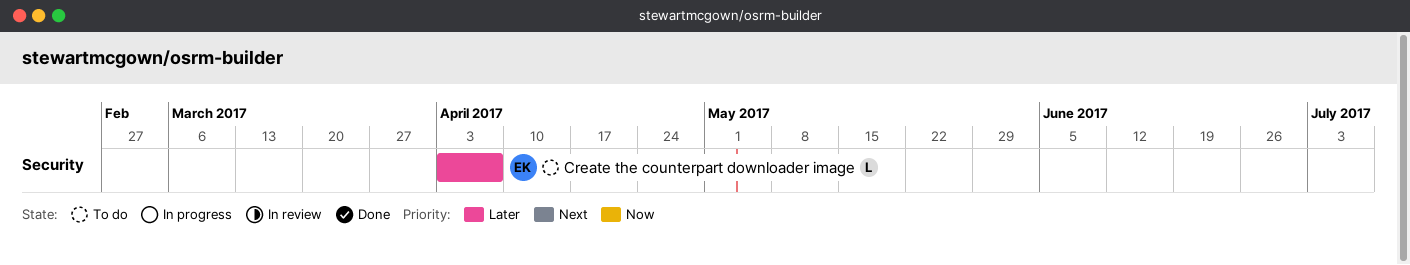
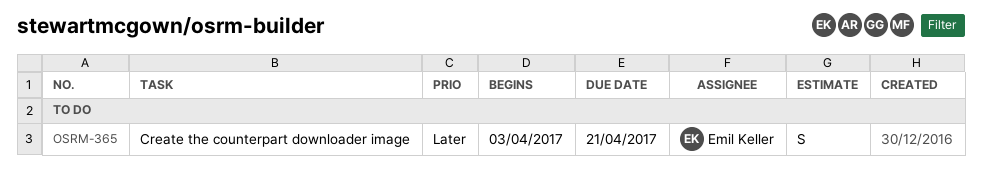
Create the counterpart downloader image, estimate: L -> S
Create the counterpart downloader image, due: Apr 7 -> Apr 21

